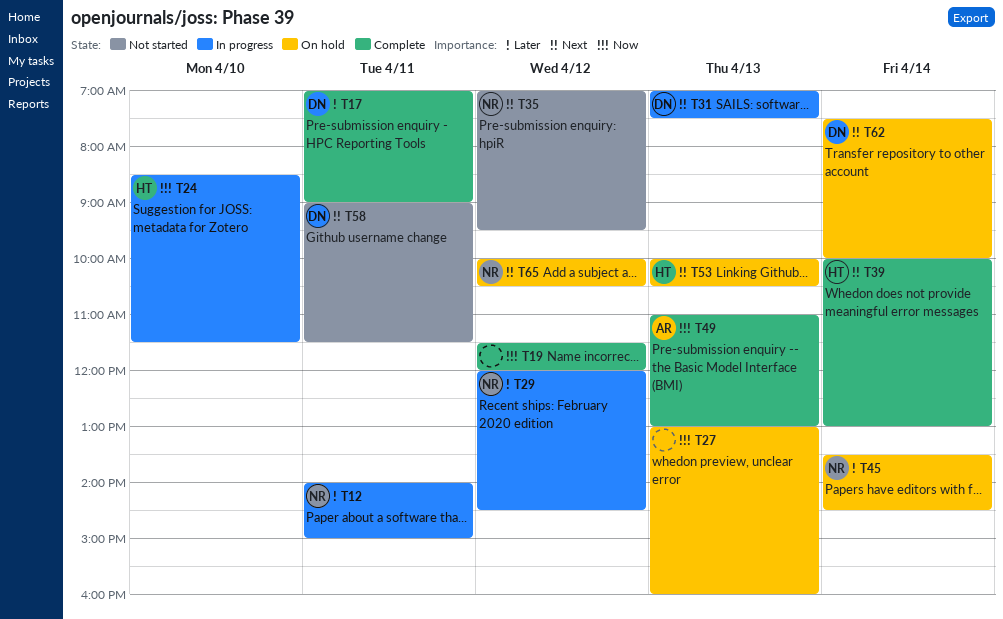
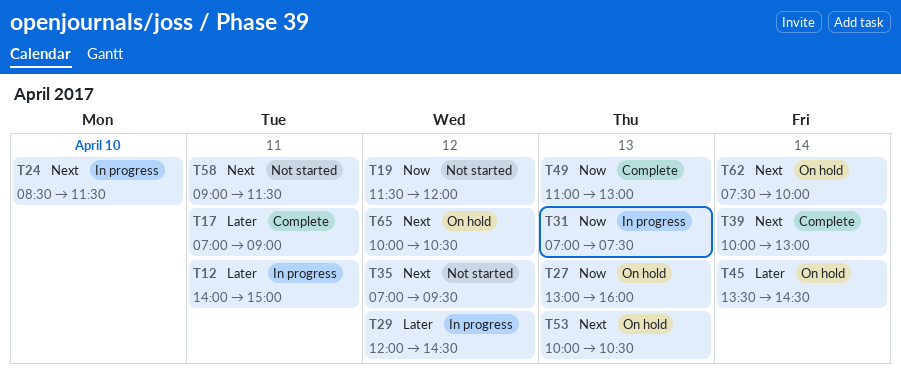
T19, status: Complete -> Not started
T24, priority: Now -> Next
T31, priority: Next -> Now

